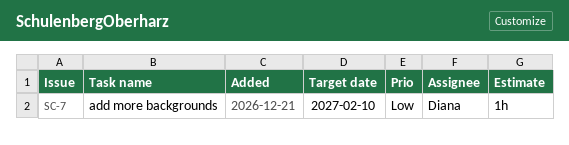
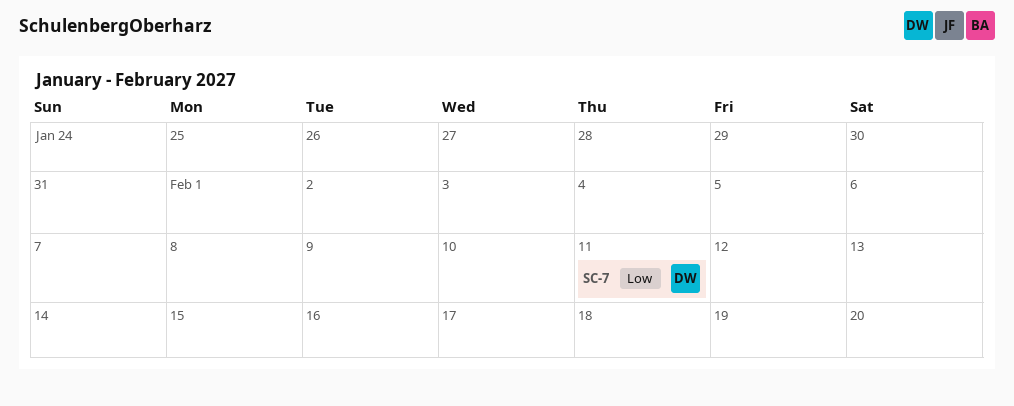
SC-7, due: Feb 10 -> Feb 11

